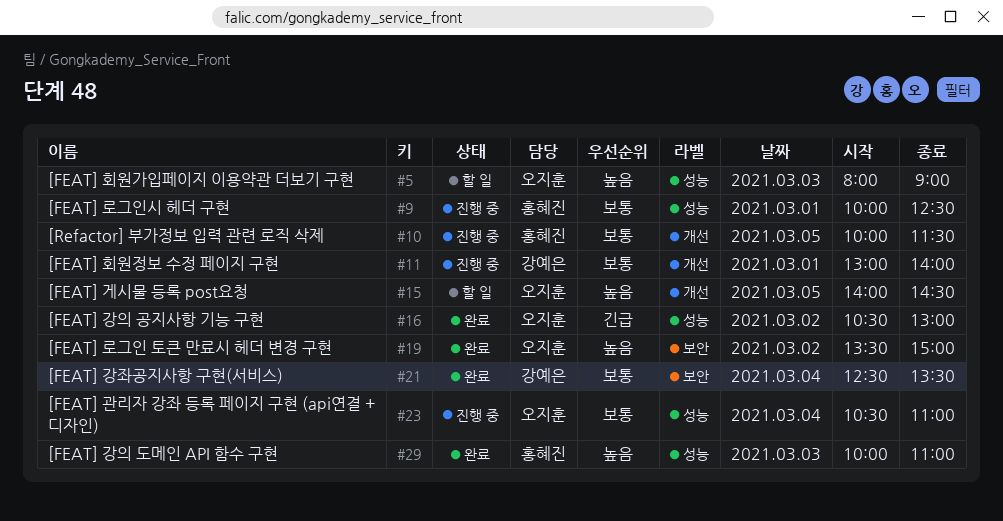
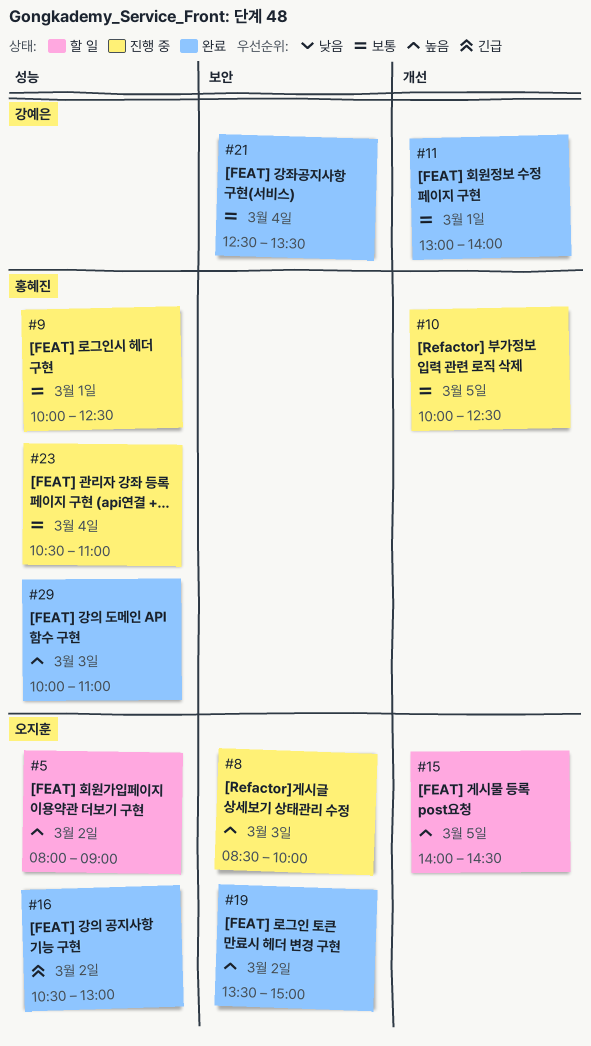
#5, day: Mar 3 -> Mar 2
#8: none -> present
#10, ends: 11:30 -> 12:30
#11, status: 진행 중 -> 완료
#23, owner: 오지훈 -> 홍혜진

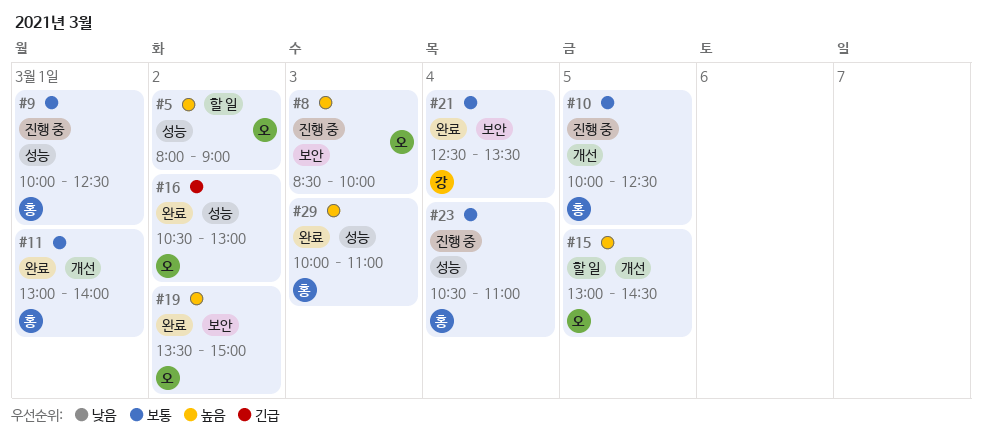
#11, owner: 강예은 -> 홍혜진
#15, begins: 14:00 -> 13:00

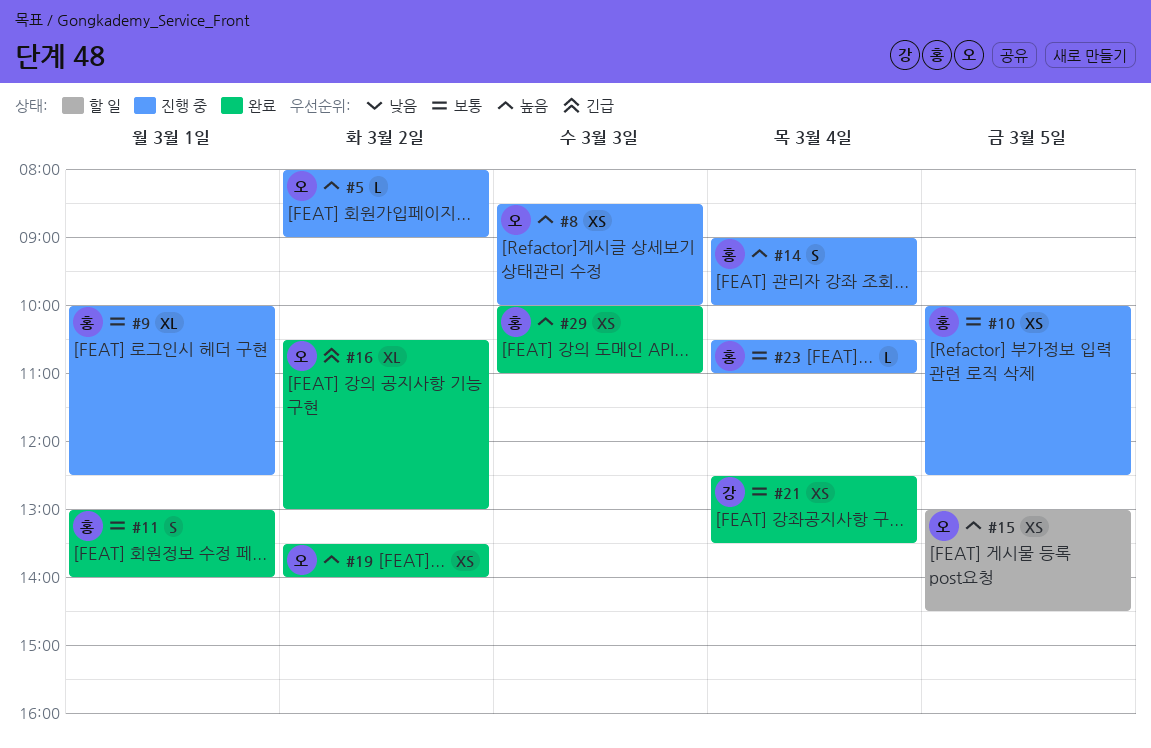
#5, status: 할 일 -> 진행 중
#14: none -> present
#19, ends: 15:00 -> 14:00

